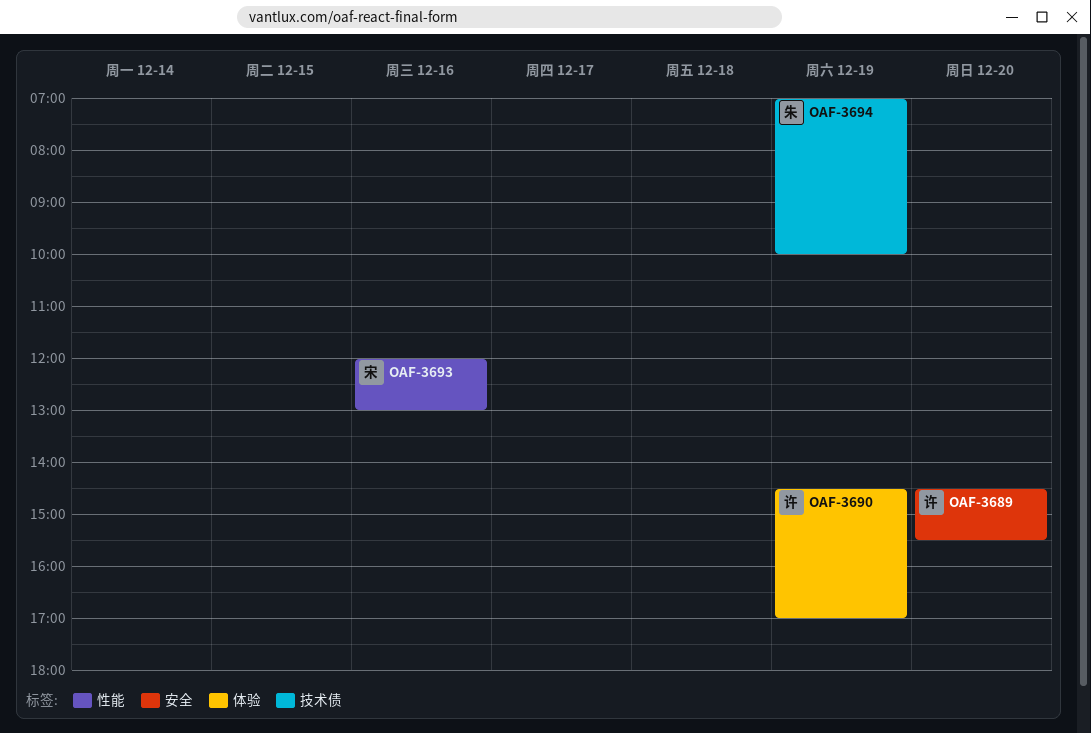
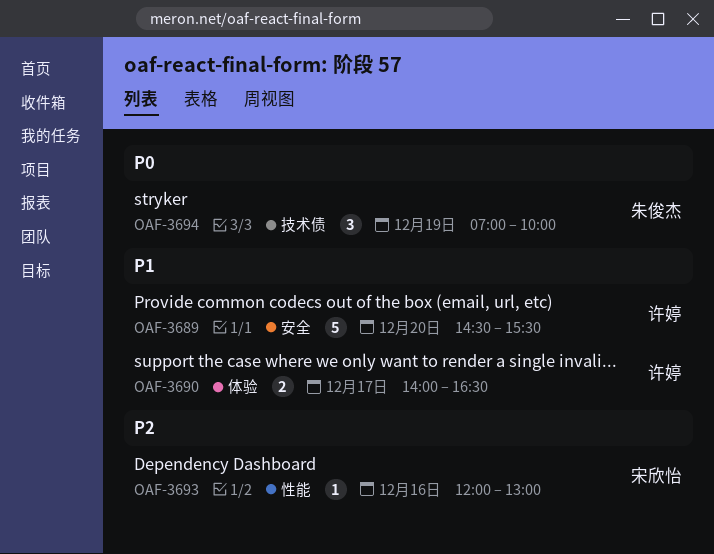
OAF-3690, day: Dec 19 -> Dec 17
OAF-3690, begins: 14:30 -> 14:00
OAF-3690, ends: 17:00 -> 16:30

